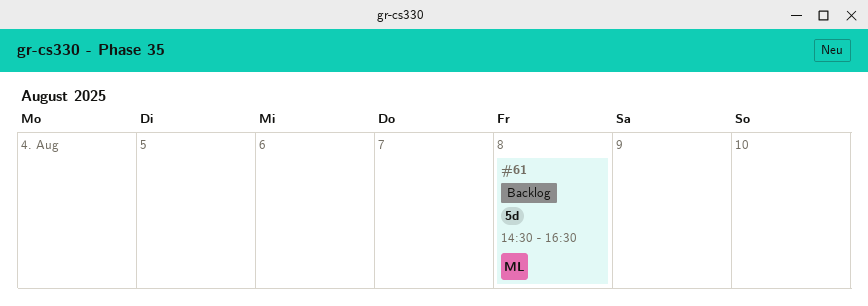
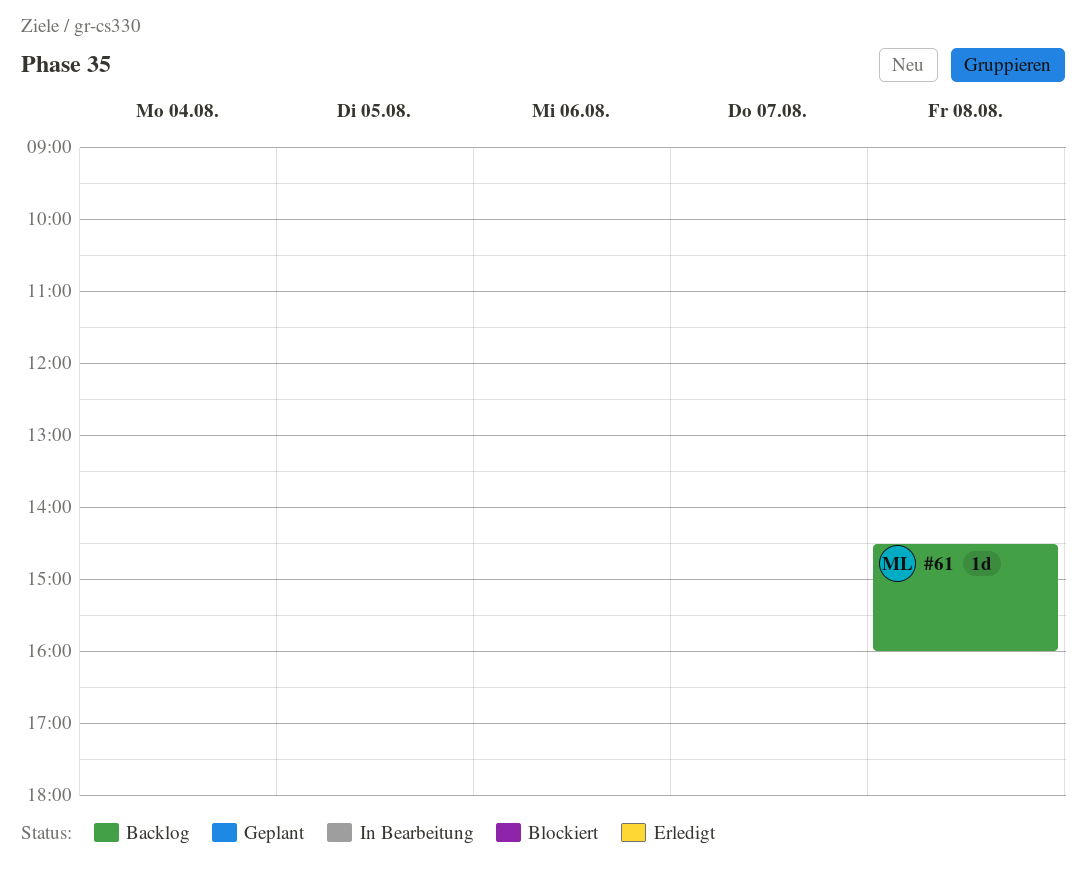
#61, estimate: 5d -> 1d
#61, ends: 16:30 -> 16:00

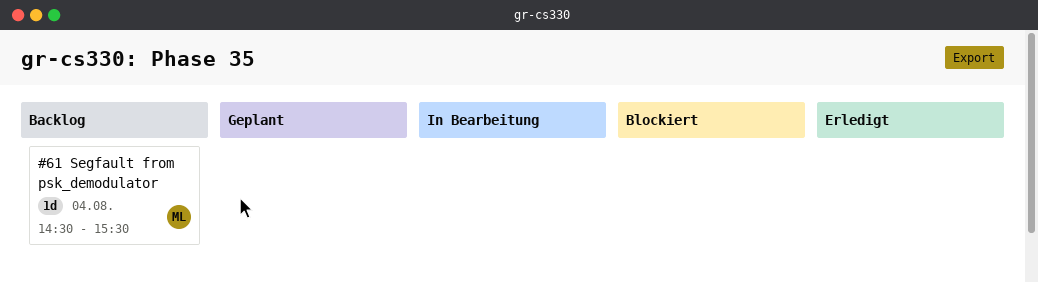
#61, day: Aug 8 -> Aug 4
#61, ends: 16:00 -> 15:30

